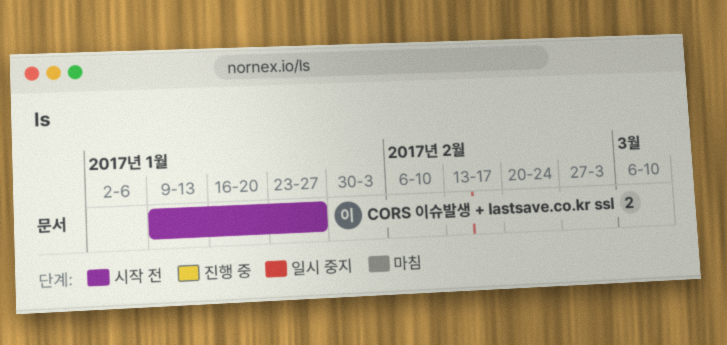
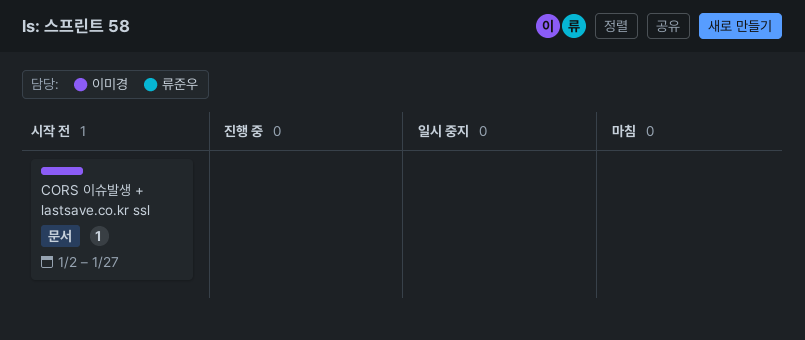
CORS 이슈발생 + lastsave.co.kr ssl, estimate: 2 -> 1
CORS 이슈발생 + lastsave.co.kr ssl, start: Jan 9 -> Jan 2

